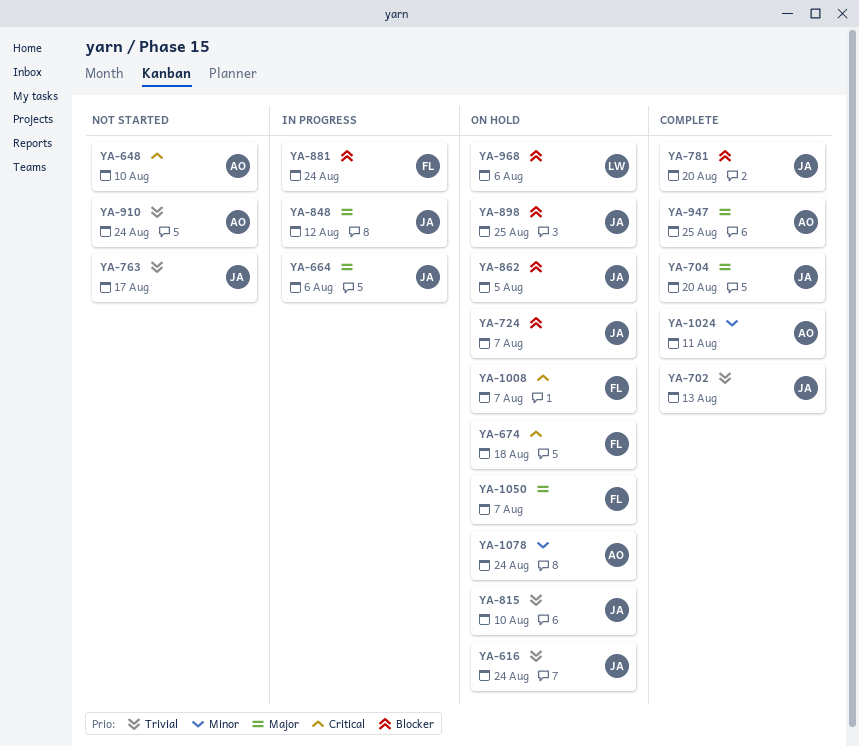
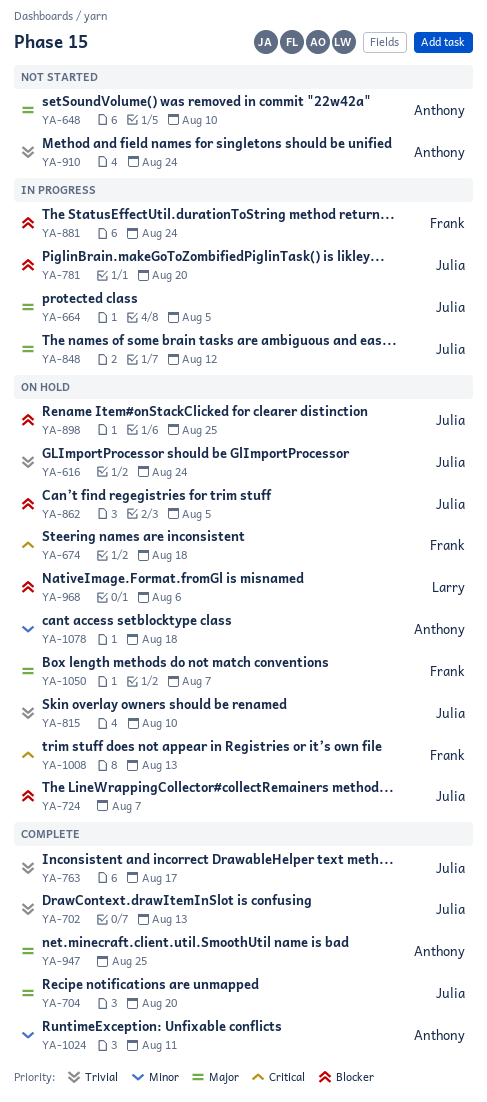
YA-648, priority: Critical -> Major
YA-664, due: Aug 6 -> Aug 5
YA-763, status: Not started -> Complete
YA-781, status: Complete -> In progress
YA-1008, due: Aug 7 -> Aug 13
YA-1078, due: Aug 24 -> Aug 18

